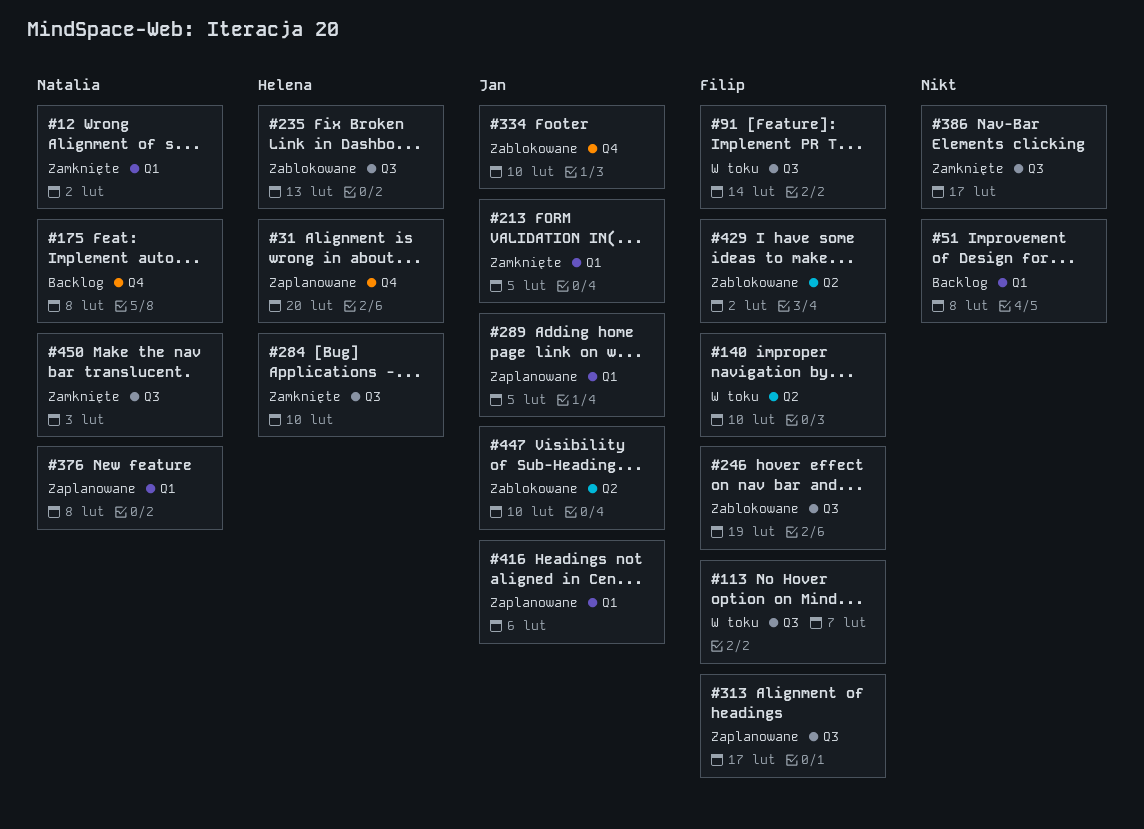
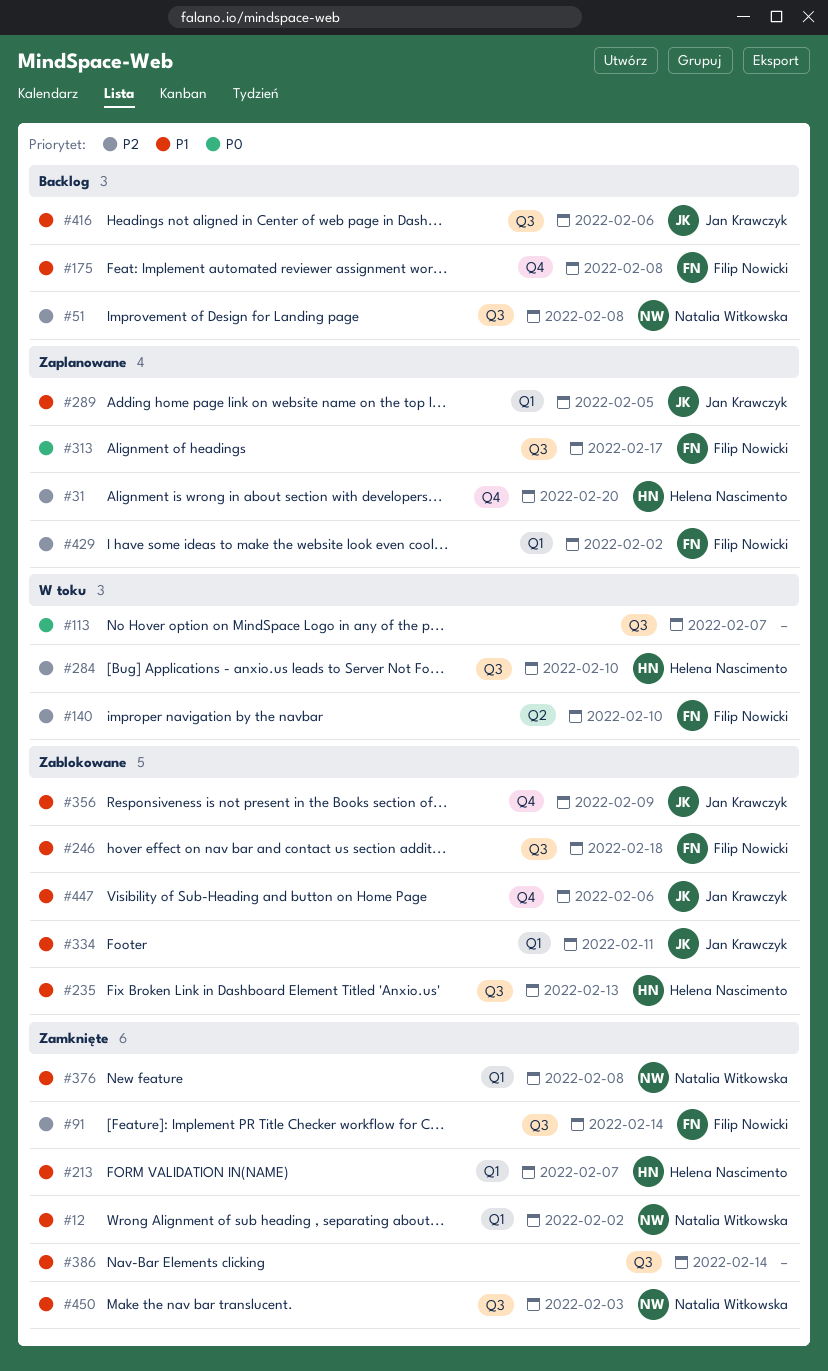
#51, owner: none -> Natalia Witkowska
#51, label: Q1 -> Q3
#91, status: W toku -> Zamknięte
#113, owner: Filip Nowicki -> none
#175, owner: Natalia Witkowska -> Filip Nowicki
#213, owner: Jan Krawczyk -> Helena Nascimento
#213, due: Feb 5 -> Feb 7
#246, due: Feb 19 -> Feb 18
#284, status: Zamknięte -> W toku
#334, label: Q4 -> Q1
#334, due: Feb 10 -> Feb 11
#356: none -> present
#376, status: Zaplanowane -> Zamknięte
#386, due: Feb 17 -> Feb 14
#416, status: Zaplanowane -> Backlog
#416, label: Q1 -> Q3
#429, status: Zablokowane -> Zaplanowane
#429, label: Q2 -> Q1
#447, label: Q2 -> Q4
#447, due: Feb 10 -> Feb 6

